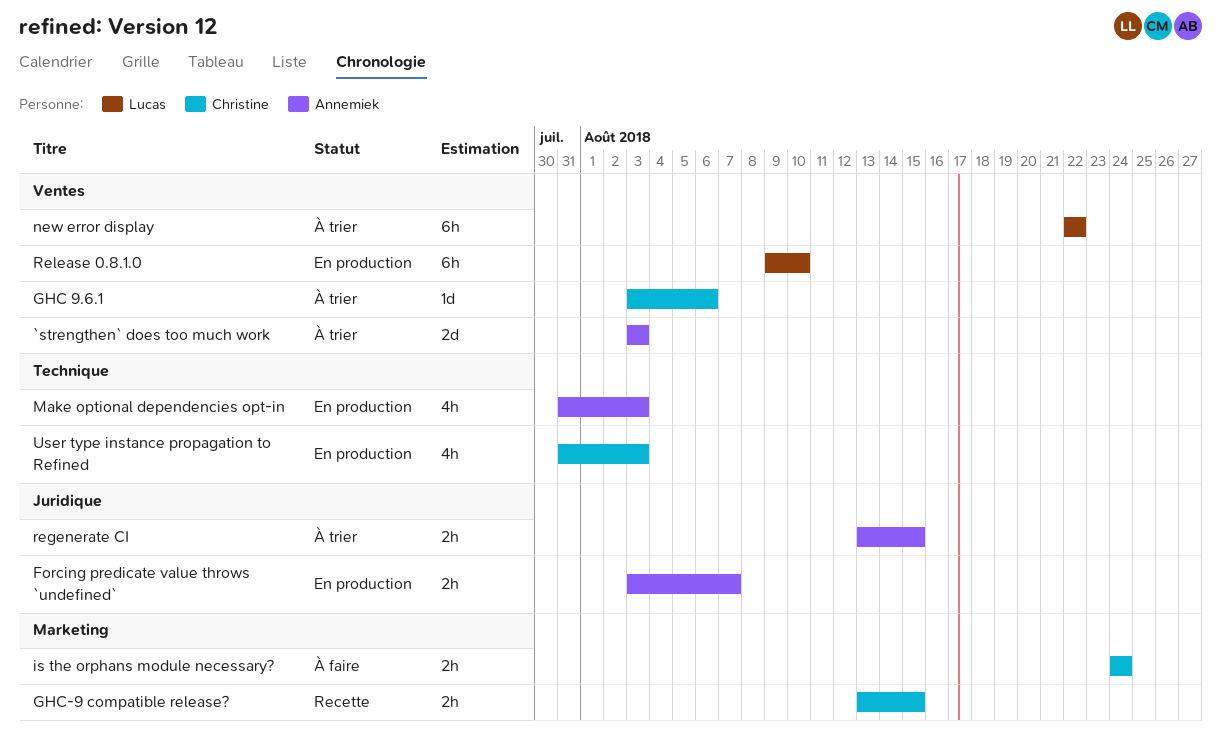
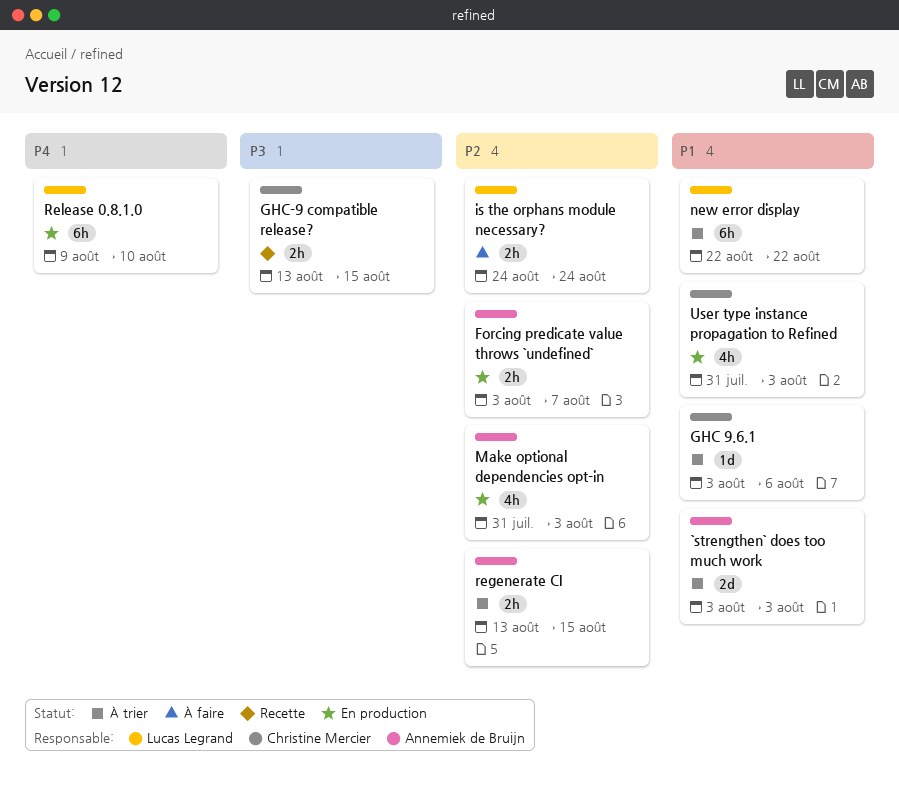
is the orphans module necessary?, owner: Christine Mercier -> Lucas Legrand

